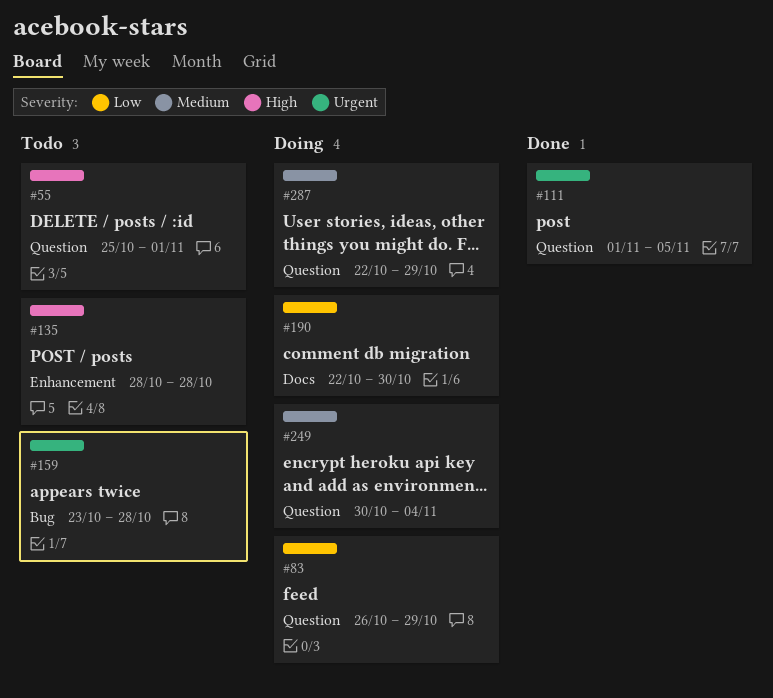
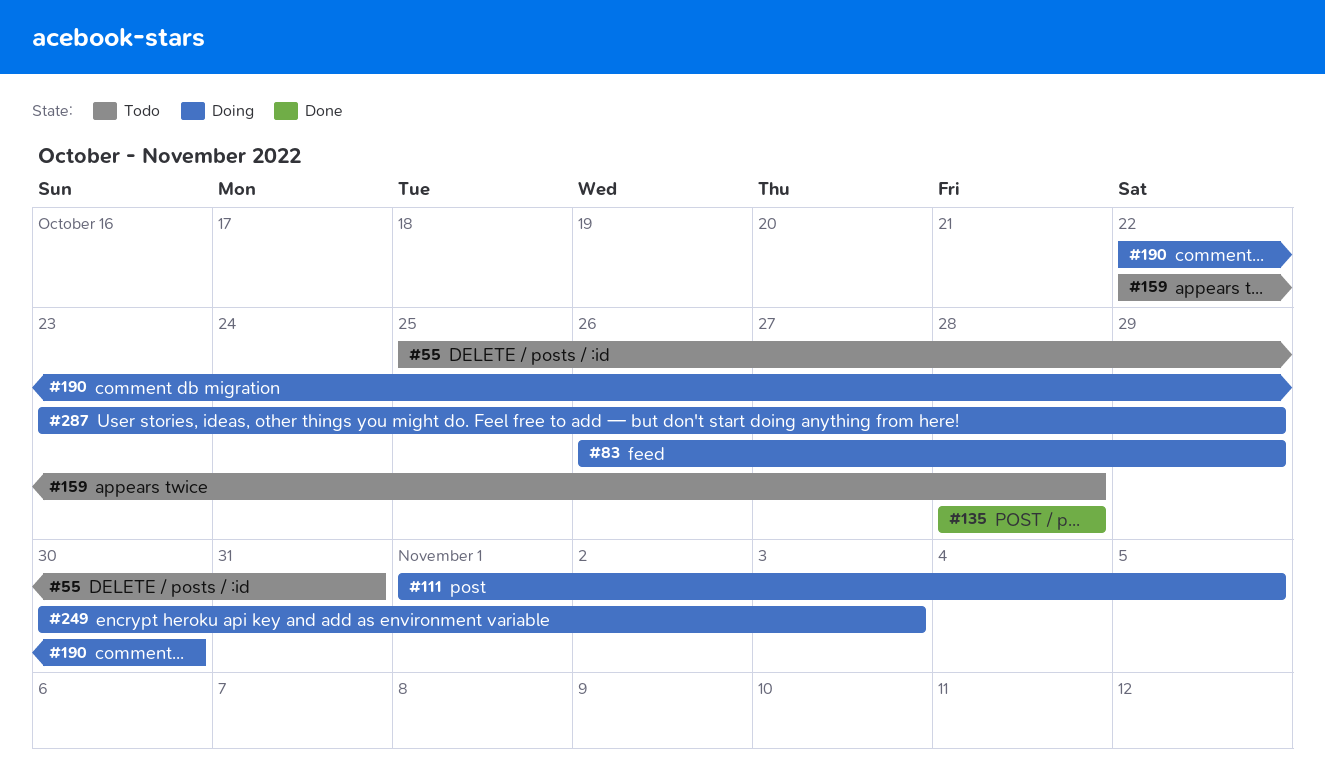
#55, due: Nov 1 -> Oct 31
#111, status: Done -> Doing
#135, status: Todo -> Done
#159, start: Oct 23 -> Oct 22
#249, due: Nov 4 -> Nov 3
#287, start: Oct 22 -> Oct 23

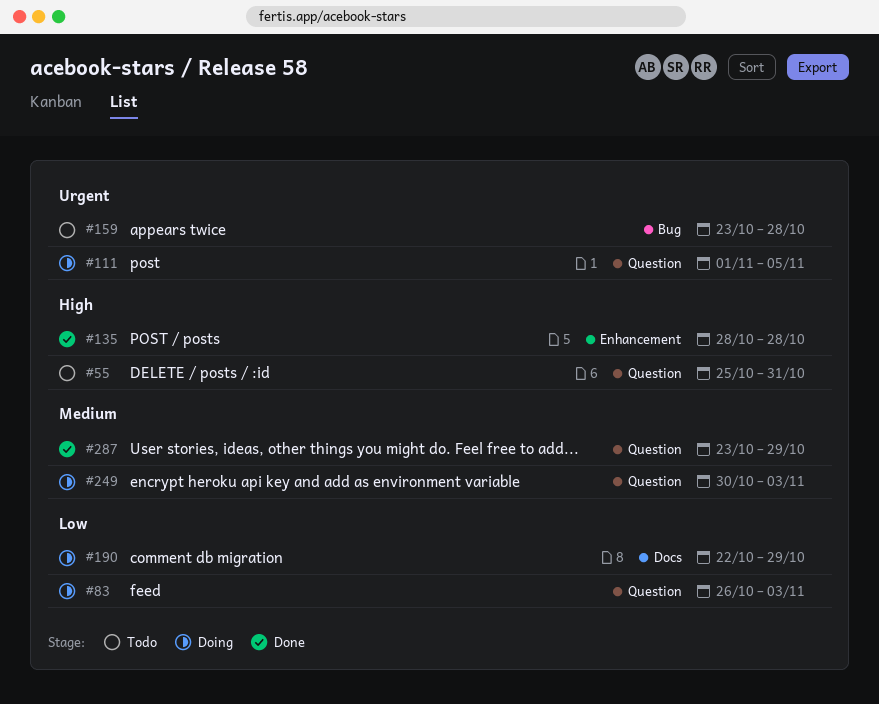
#83, due: Oct 29 -> Nov 3
#159, start: Oct 22 -> Oct 23
#190, due: Oct 30 -> Oct 29
#287, status: Doing -> Done

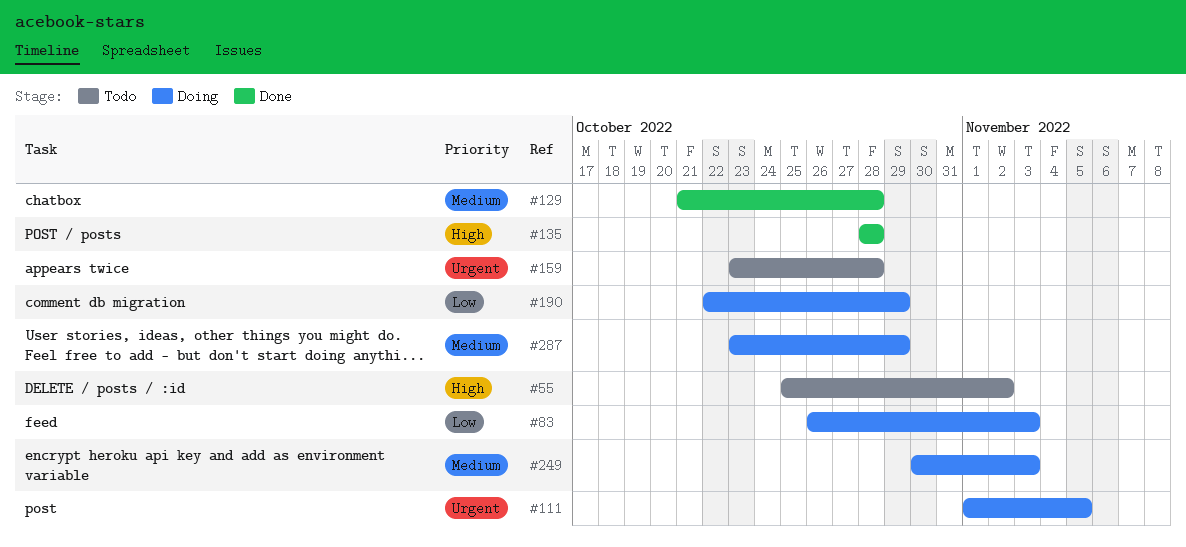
#55, due: Oct 31 -> Nov 2
#129: none -> present
#287, status: Done -> Doing

